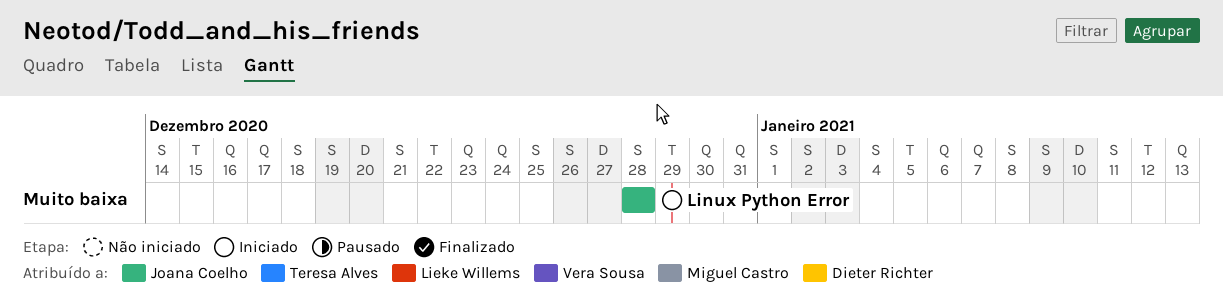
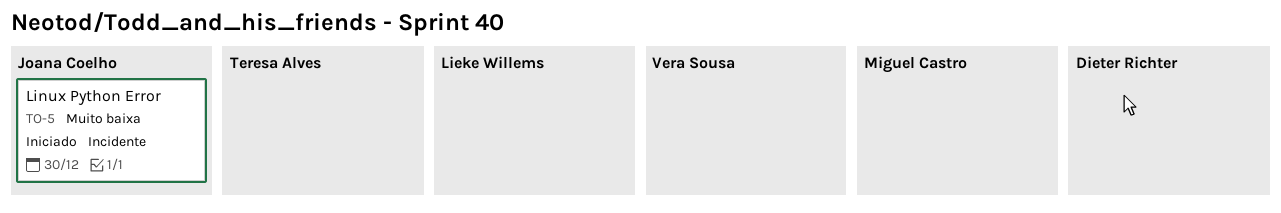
Linux Python Error, due: Dec 28 -> Dec 30

